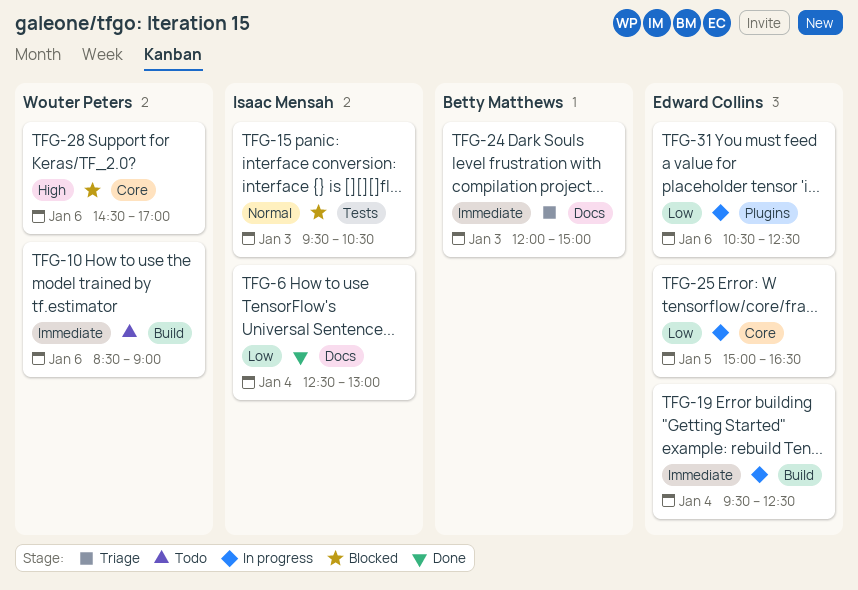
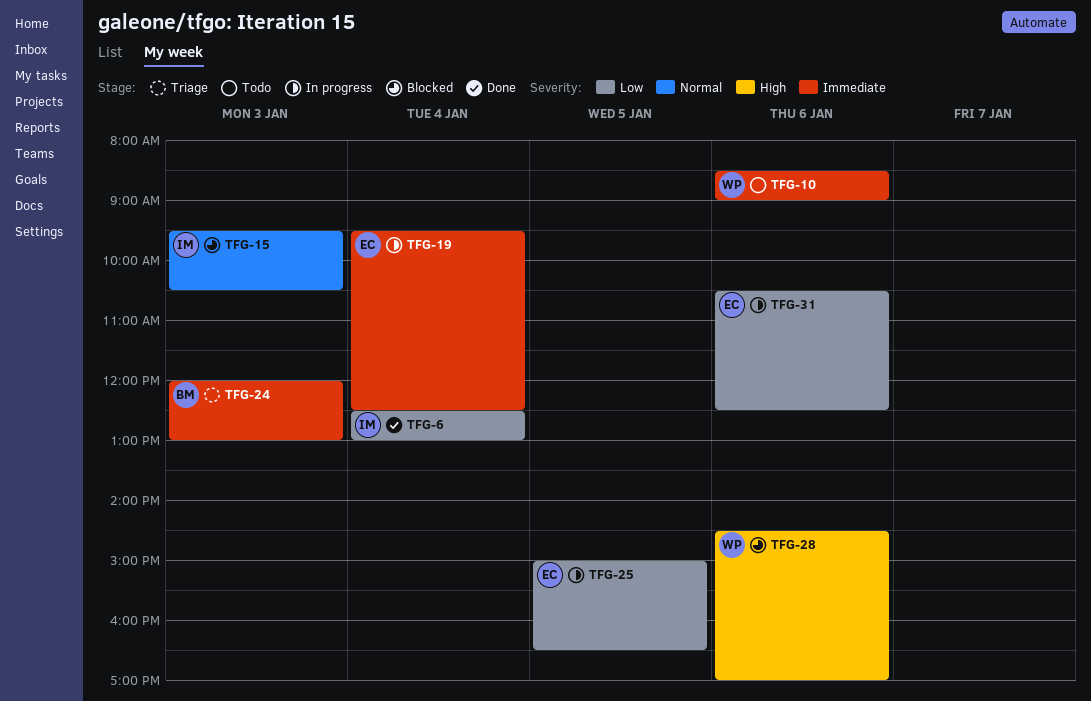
TFG-24, ends: 15:00 -> 13:00

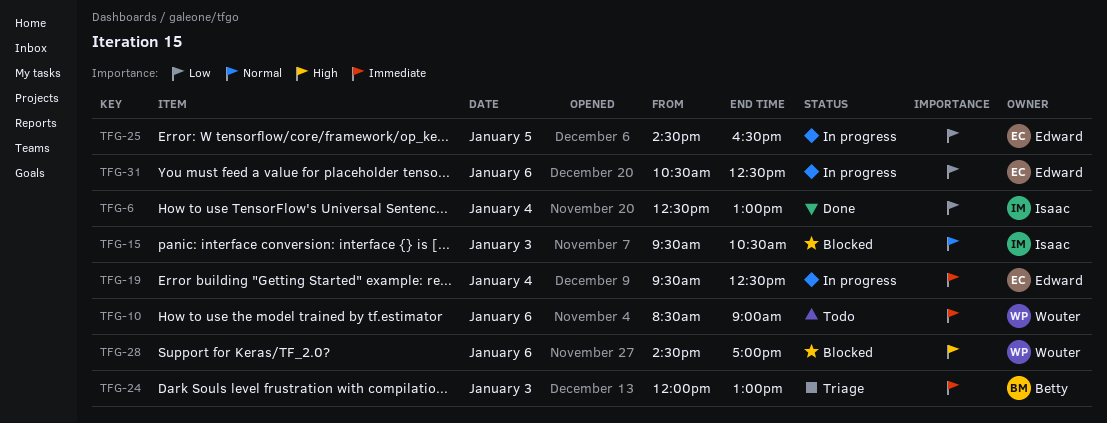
TFG-25, begins: 15:00 -> 14:30

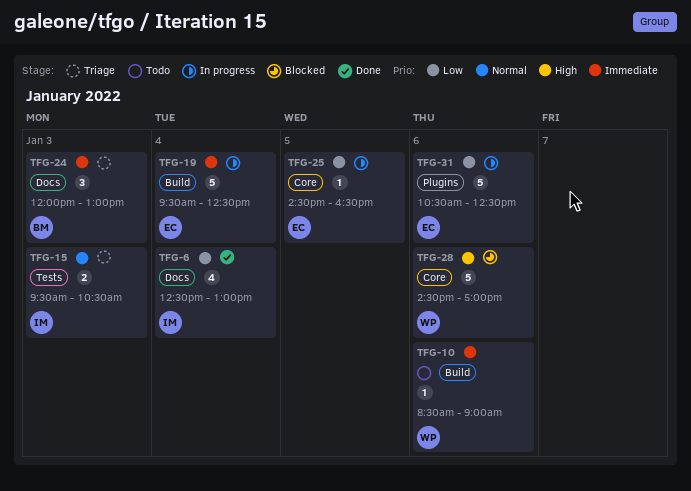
TFG-15, status: Blocked -> Triage

